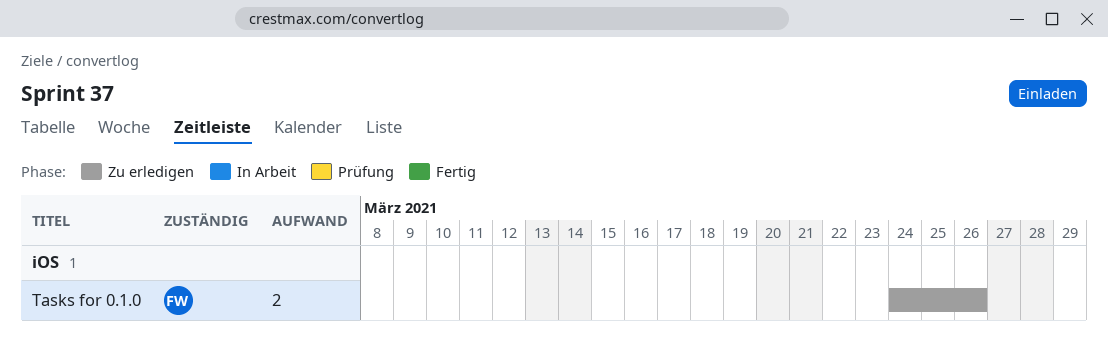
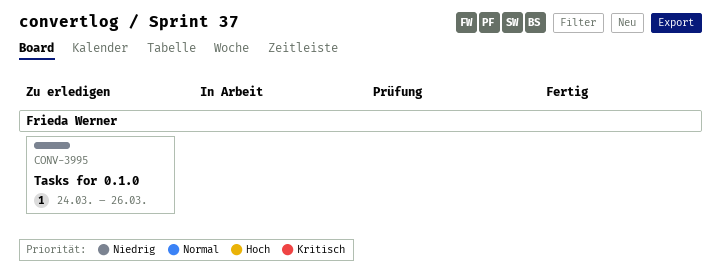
Tasks for 0.1.0, estimate: 2 -> 1

